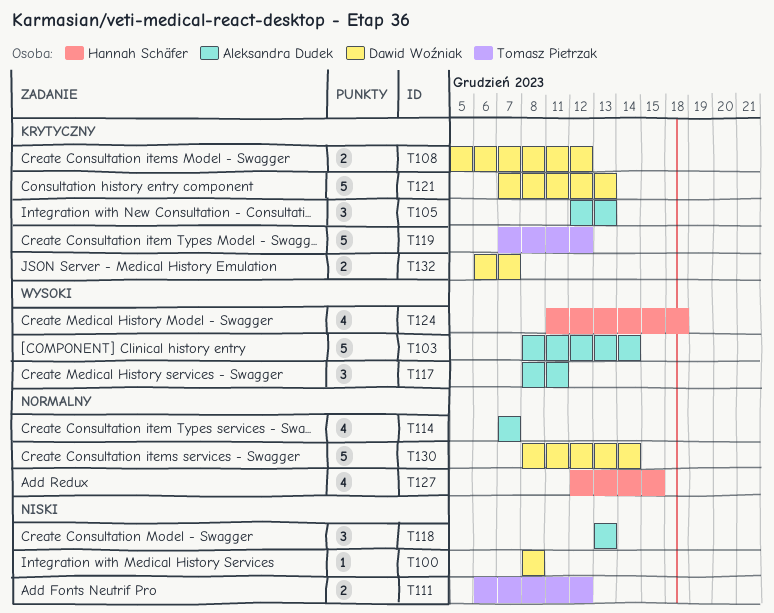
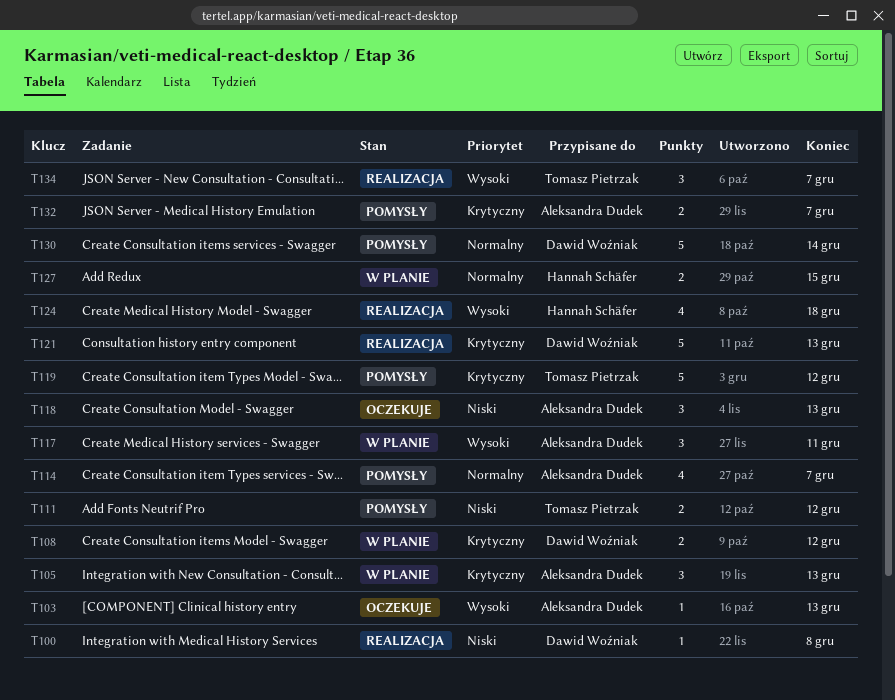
T103, estimate: 5 -> 1
T103, due: Dec 14 -> Dec 13
T127, estimate: 4 -> 2
T132, owner: Dawid Woźniak -> Aleksandra Dudek
T134: none -> present

